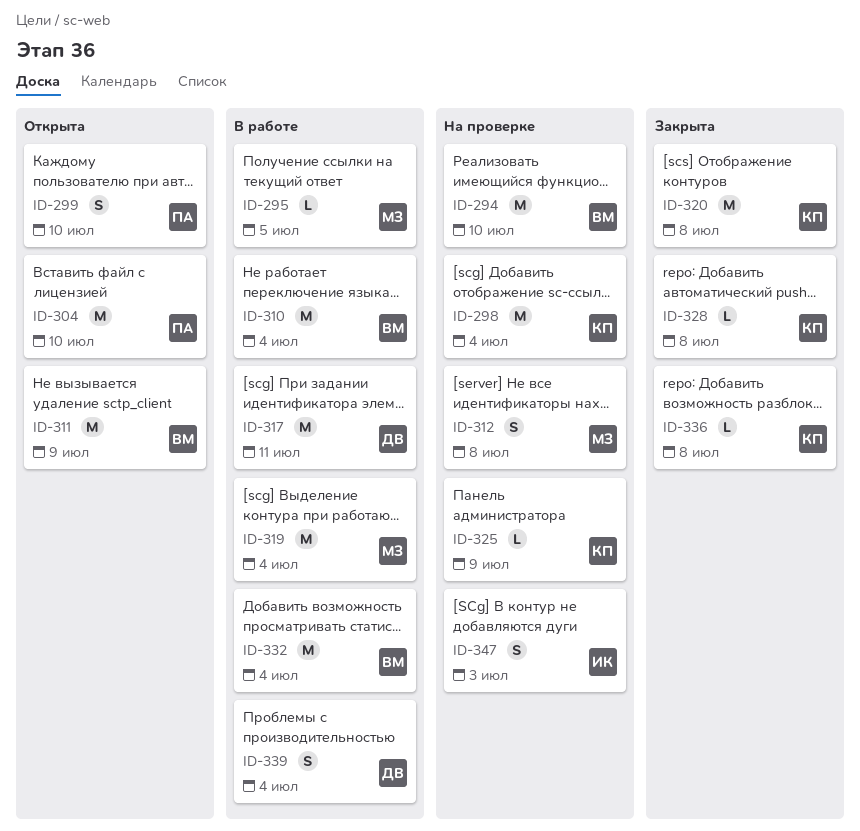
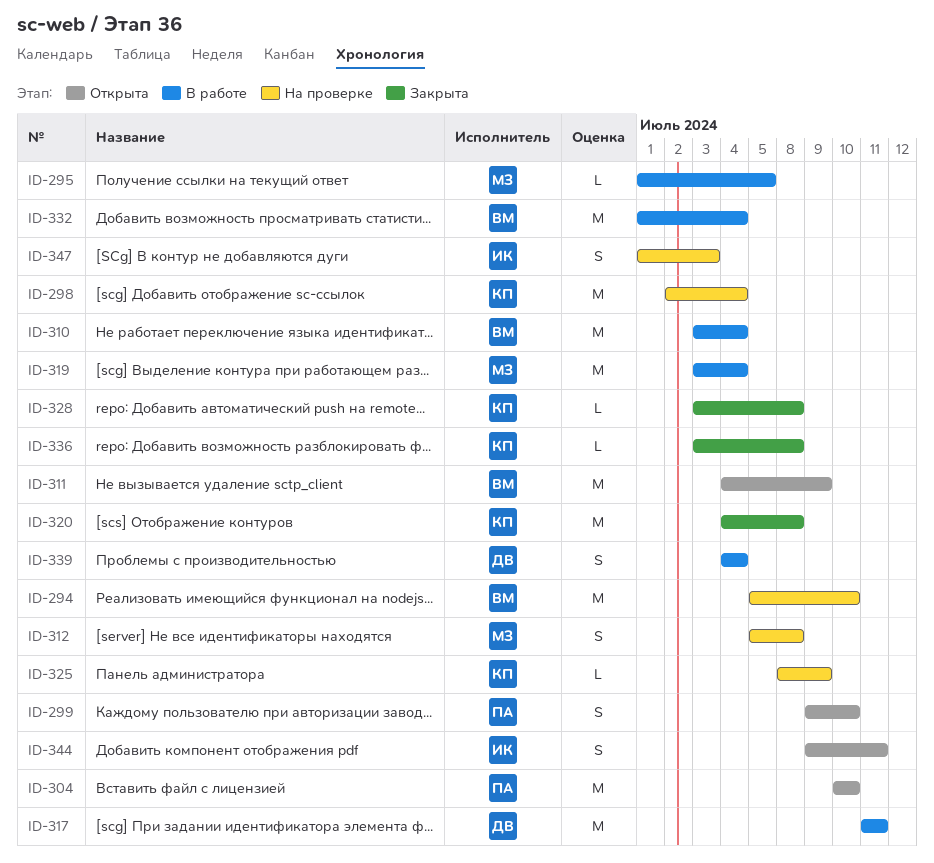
ID-344: none -> present

